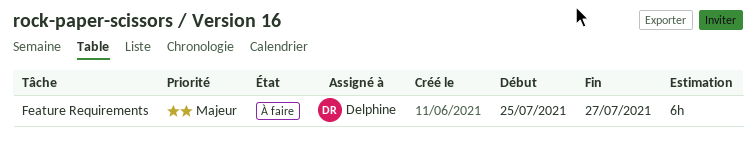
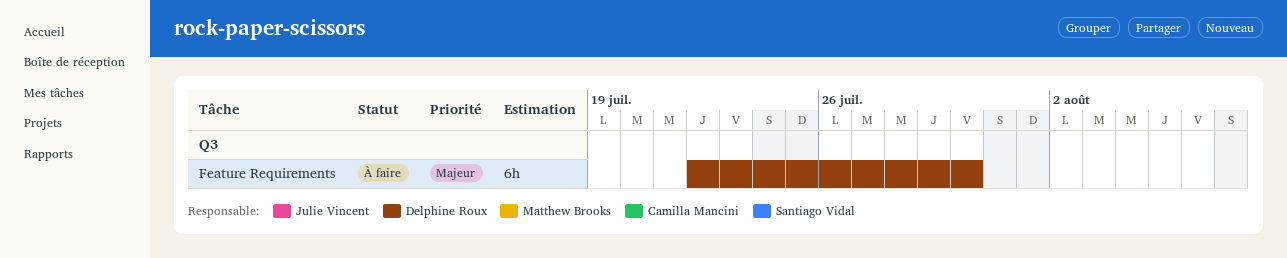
Feature Requirements, start: Jul 25 -> Jul 22
Feature Requirements, due: Jul 27 -> Jul 30

